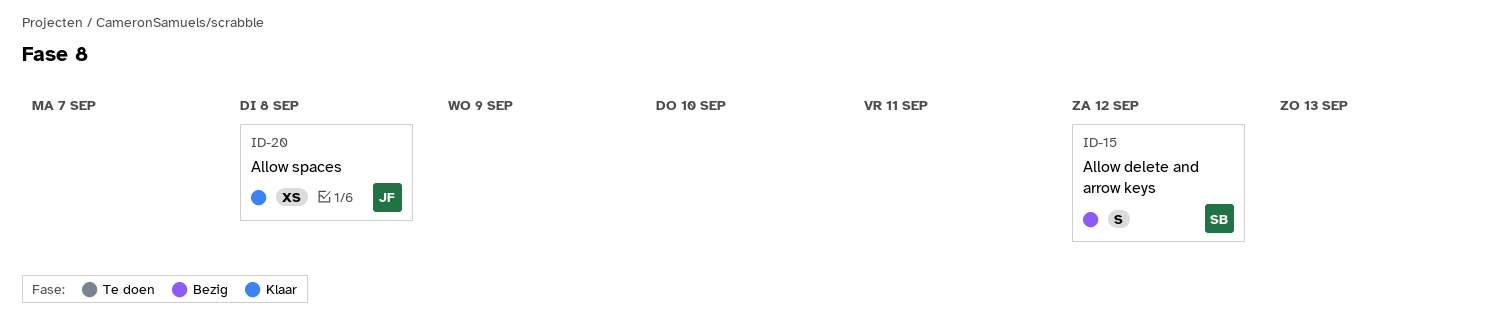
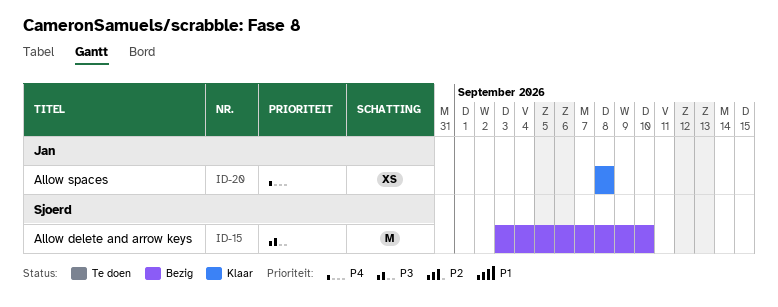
ID-15, estimate: S -> M
ID-15, due: Sep 12 -> Sep 10

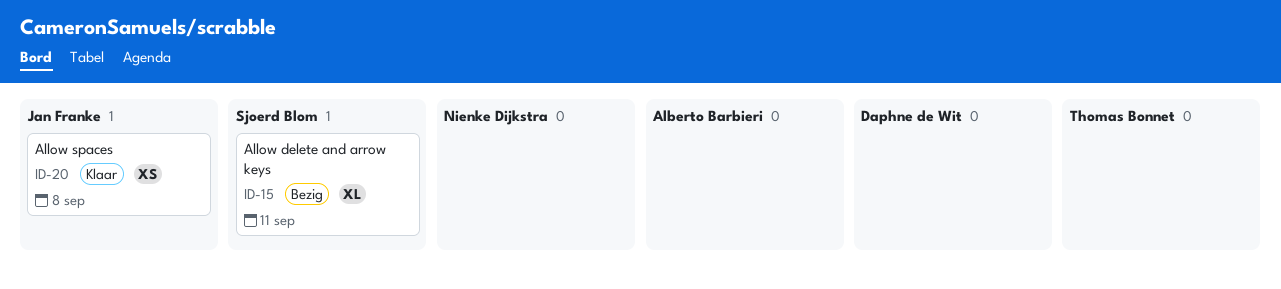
ID-15, estimate: M -> XL
ID-15, due: Sep 10 -> Sep 11

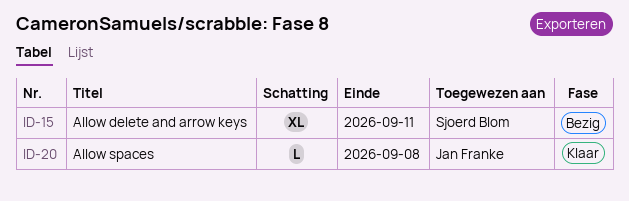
ID-20, estimate: XS -> L

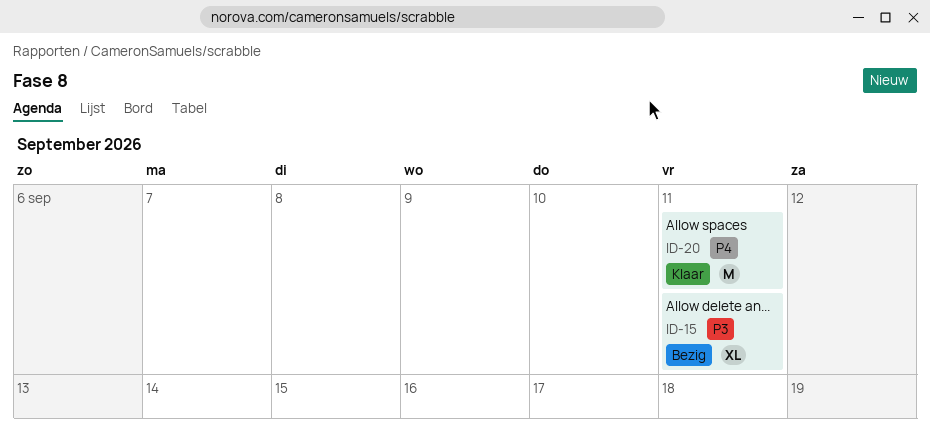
ID-20, estimate: L -> M
ID-20, due: Sep 8 -> Sep 11

